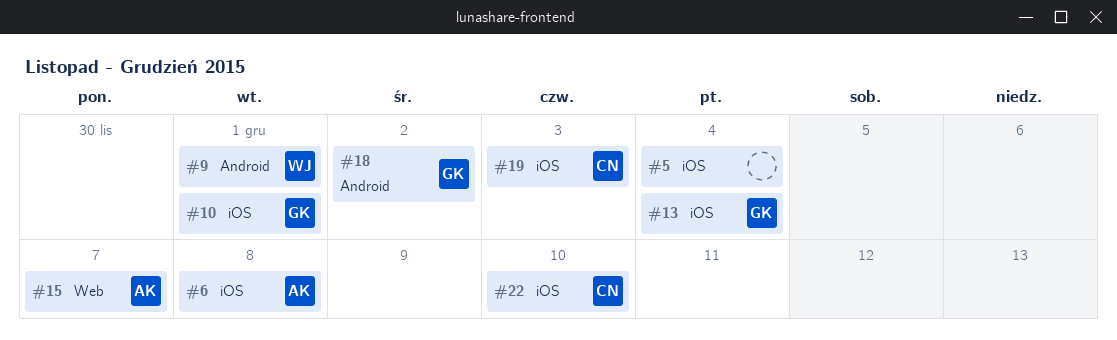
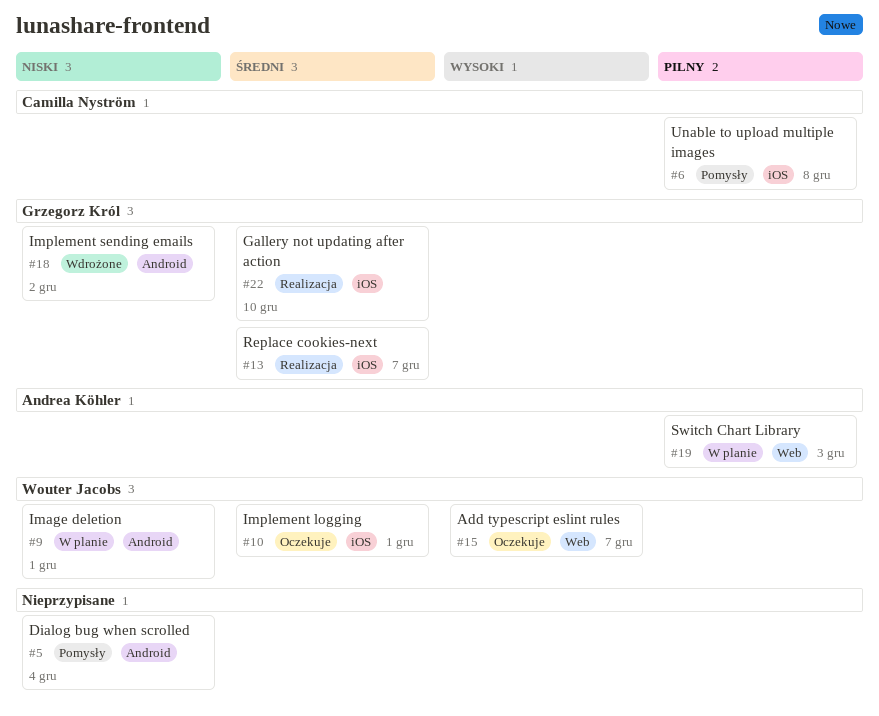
#5, label: iOS -> Android
#6, owner: Andrea Köhler -> Camilla Nyström
#10, owner: Grzegorz Król -> Wouter Jacobs
#13, due: Dec 4 -> Dec 7
#15, owner: Andrea Köhler -> Wouter Jacobs
#19, owner: Camilla Nyström -> Andrea Köhler
#19, label: iOS -> Web
#22, owner: Camilla Nyström -> Grzegorz Król

